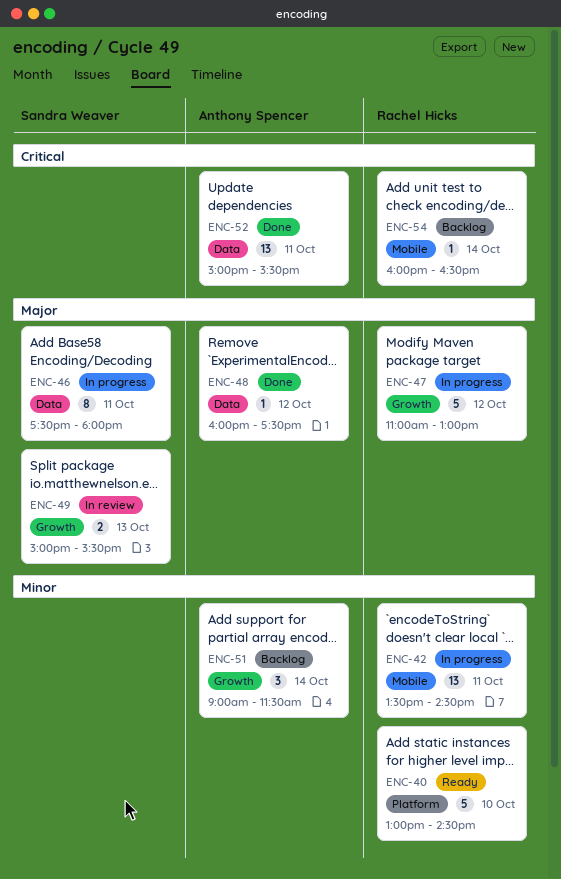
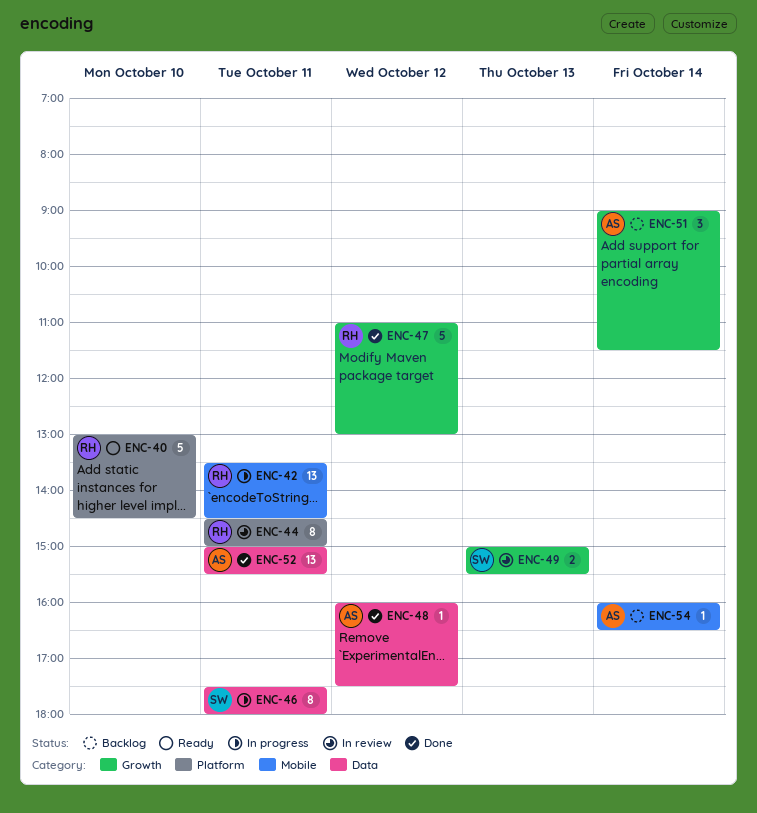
ENC-44: none -> present
ENC-47, status: In progress -> Done
ENC-54, owner: Rachel Hicks -> Anthony Spencer

